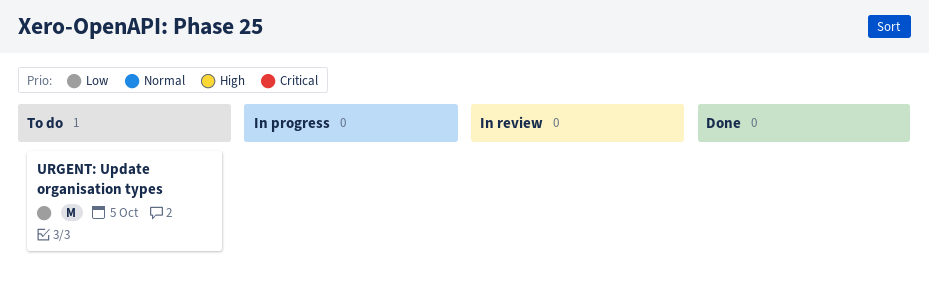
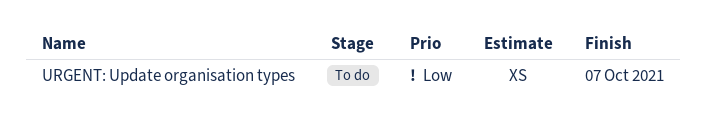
URGENT: Update organisation types, estimate: M -> XS
URGENT: Update organisation types, due: Oct 5 -> Oct 7

